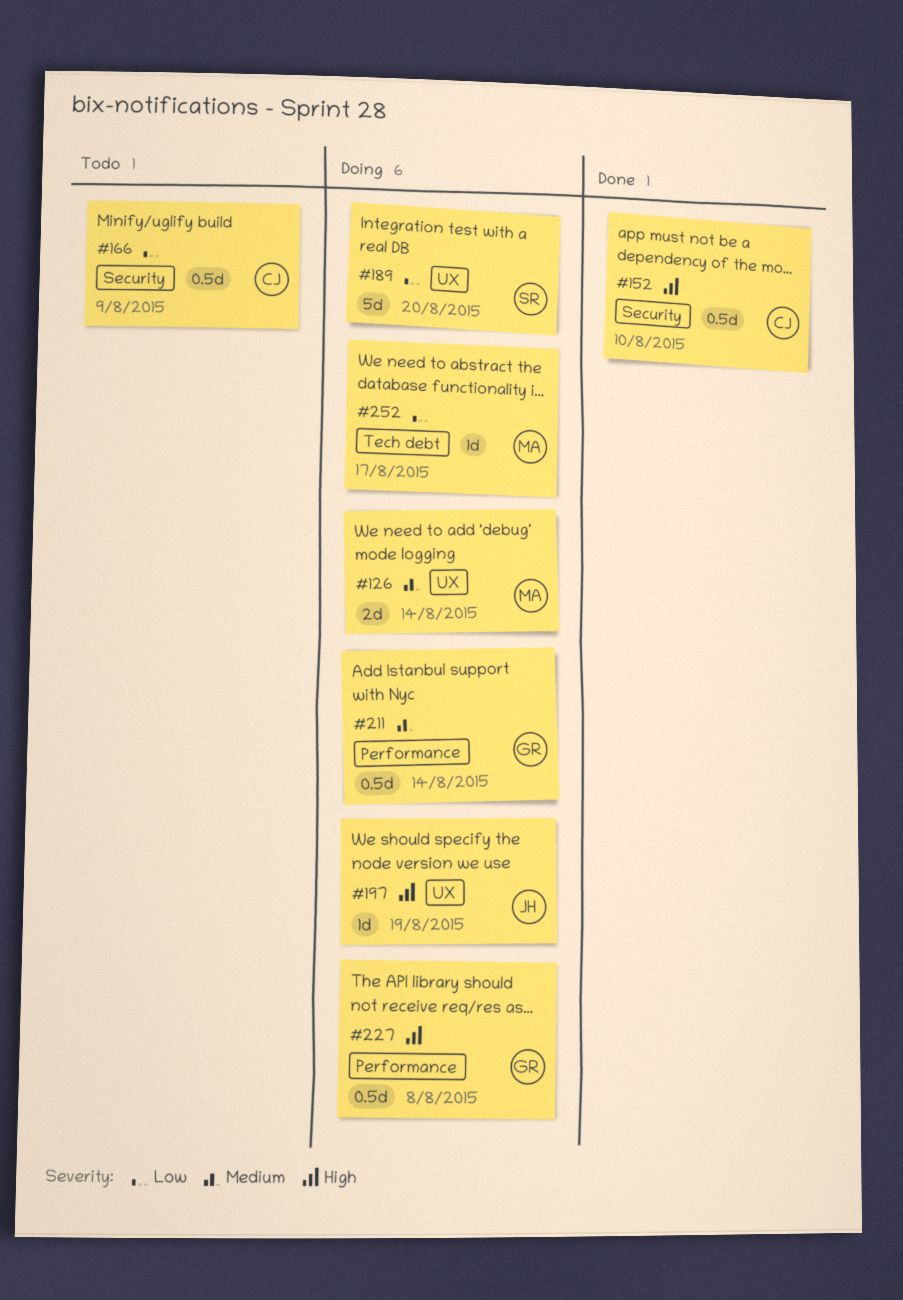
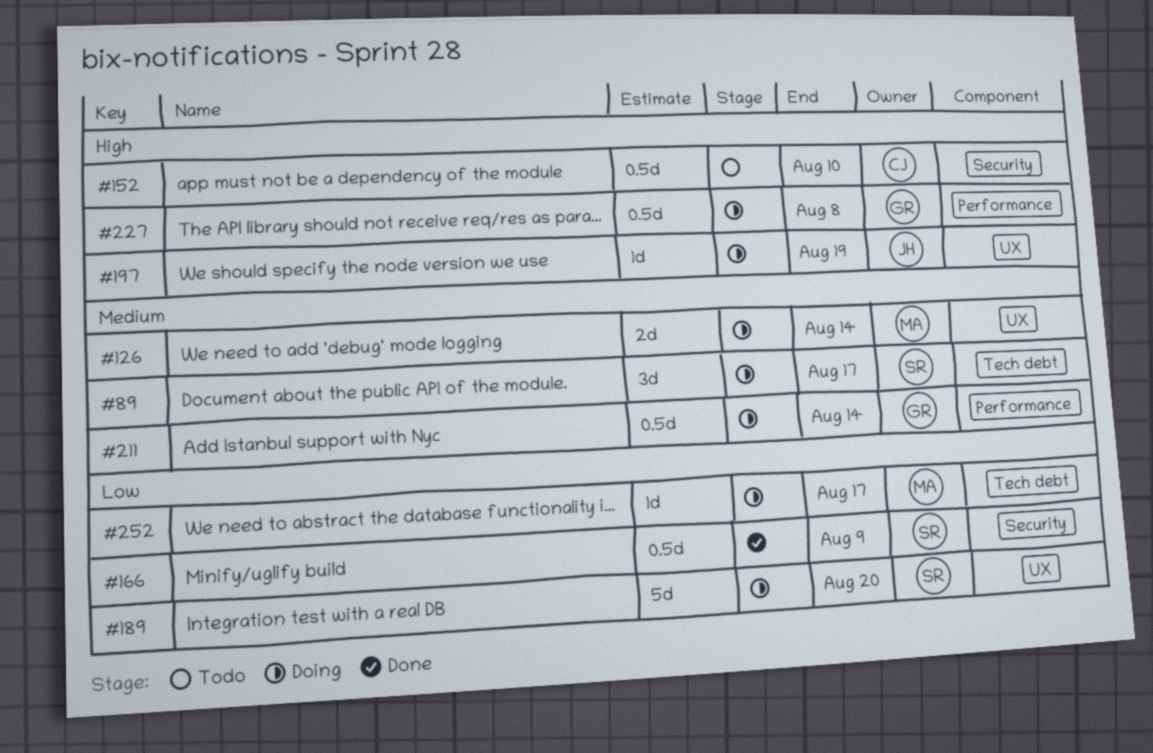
#89: none -> present
#152, status: Done -> Todo
#166, status: Todo -> Done
#166, owner: CJ -> SR

